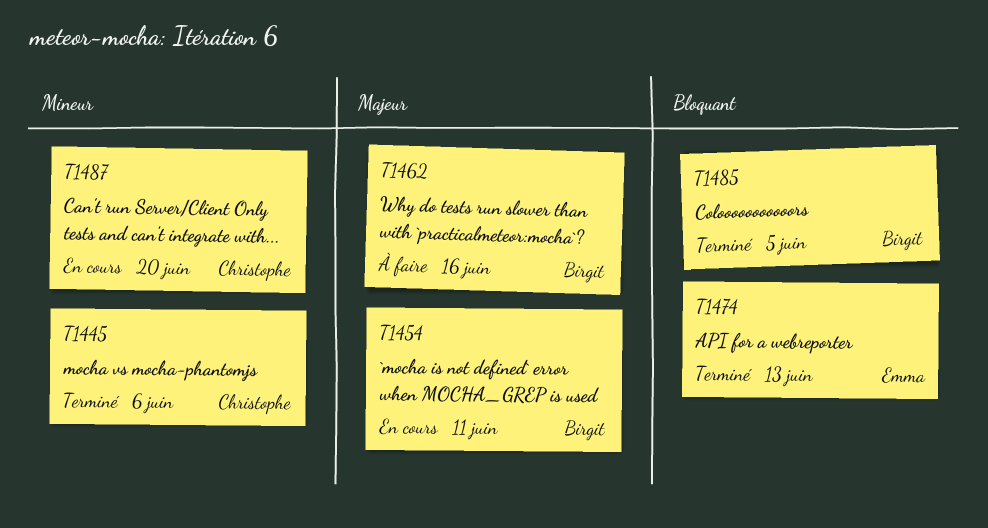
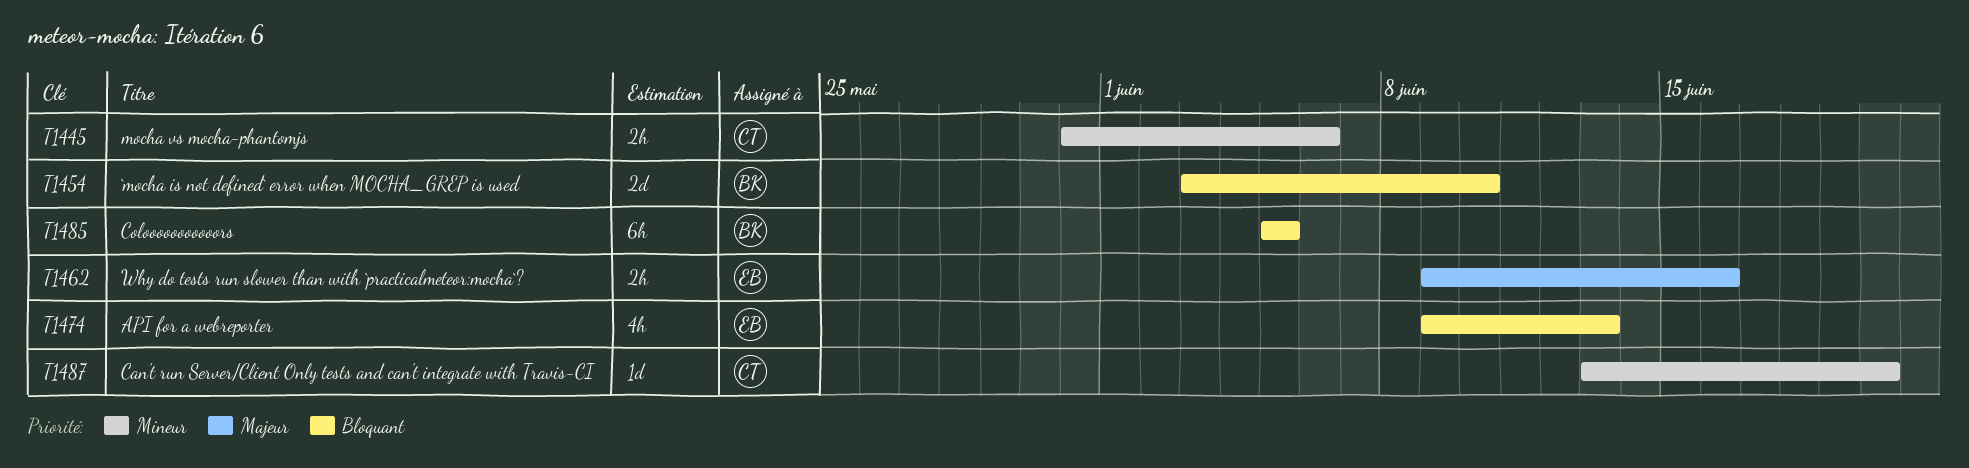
T1454, priority: Majeur -> Bloquant
T1454, due: Jun 11 -> Jun 10
T1462, owner: Birgit -> Emma

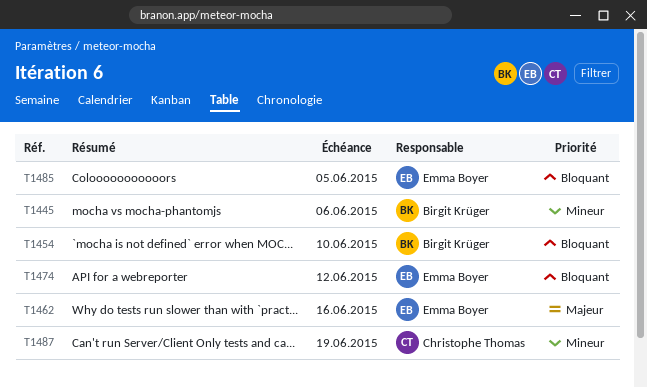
T1445, owner: Christophe Thomas -> Birgit Krüger
T1474, due: Jun 13 -> Jun 12
T1485, owner: Birgit Krüger -> Emma Boyer
T1487, due: Jun 20 -> Jun 19

